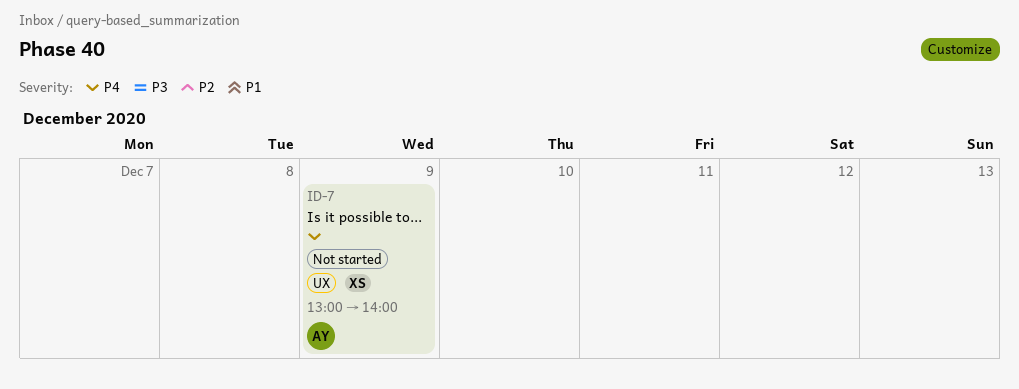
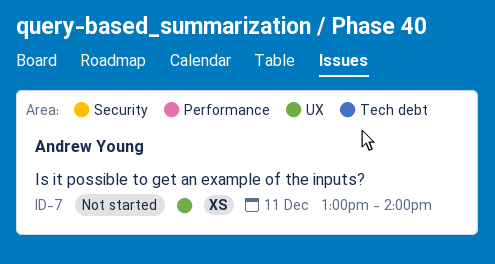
ID-7, day: Dec 9 -> Dec 11

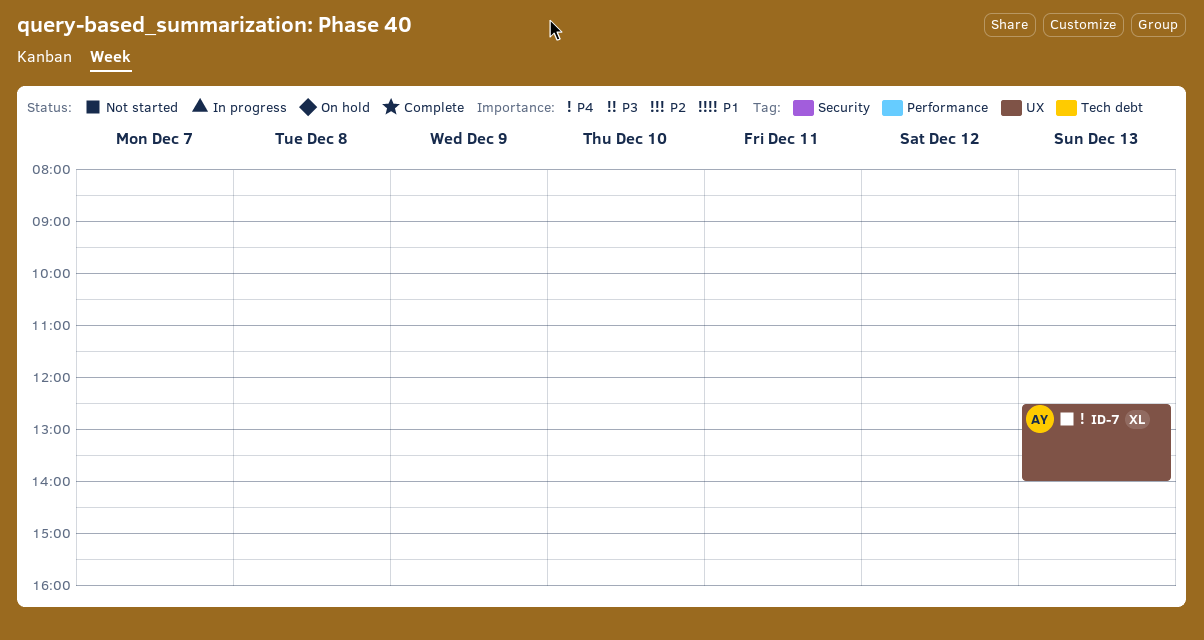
ID-7, estimate: XS -> XL
ID-7, day: Dec 11 -> Dec 13
ID-7, begins: 13:00 -> 12:30

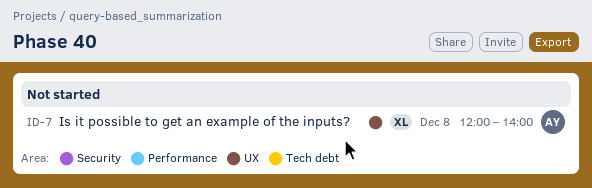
ID-7, day: Dec 13 -> Dec 8
ID-7, begins: 12:30 -> 12:00

